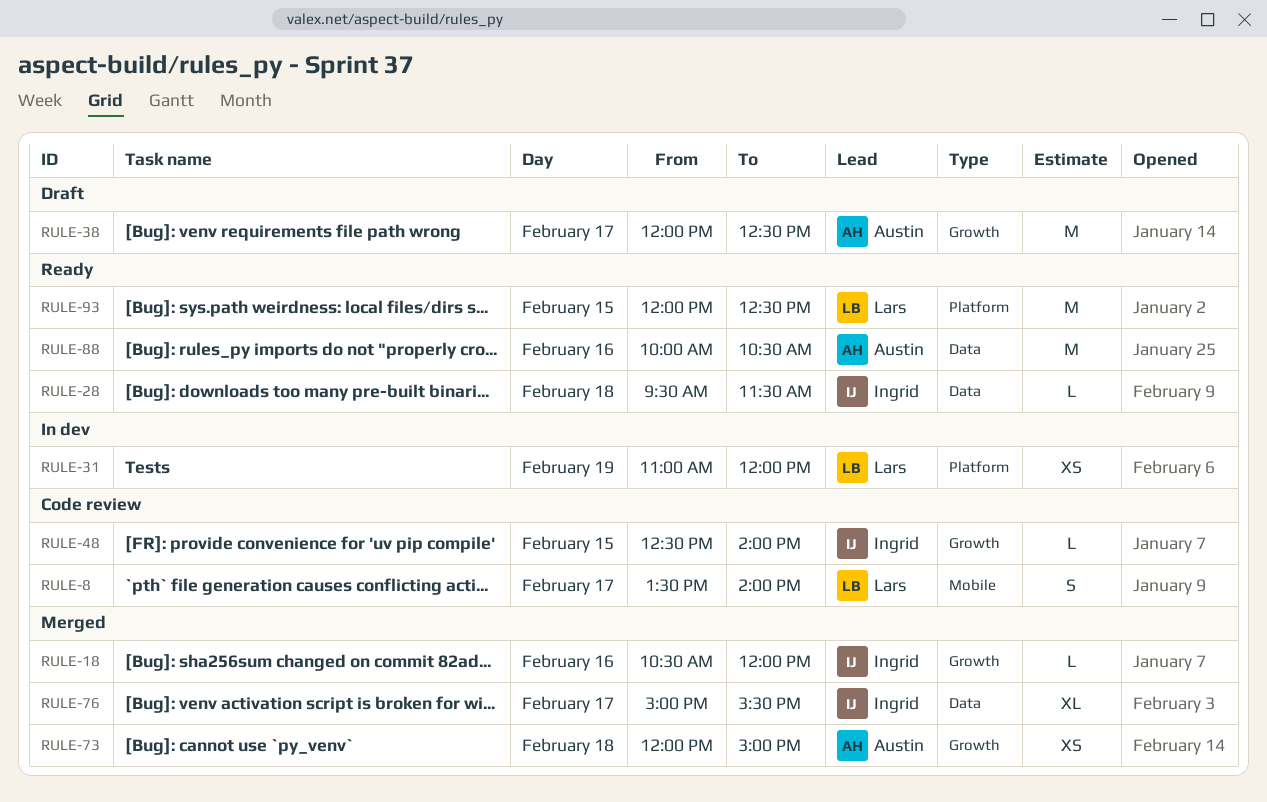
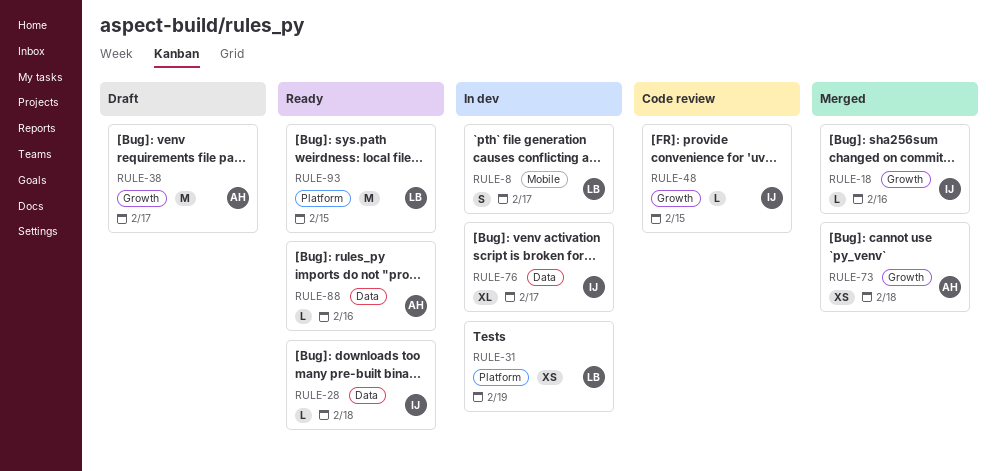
RULE-8, status: Code review -> In dev
RULE-76, status: Merged -> In dev
RULE-88, estimate: M -> L

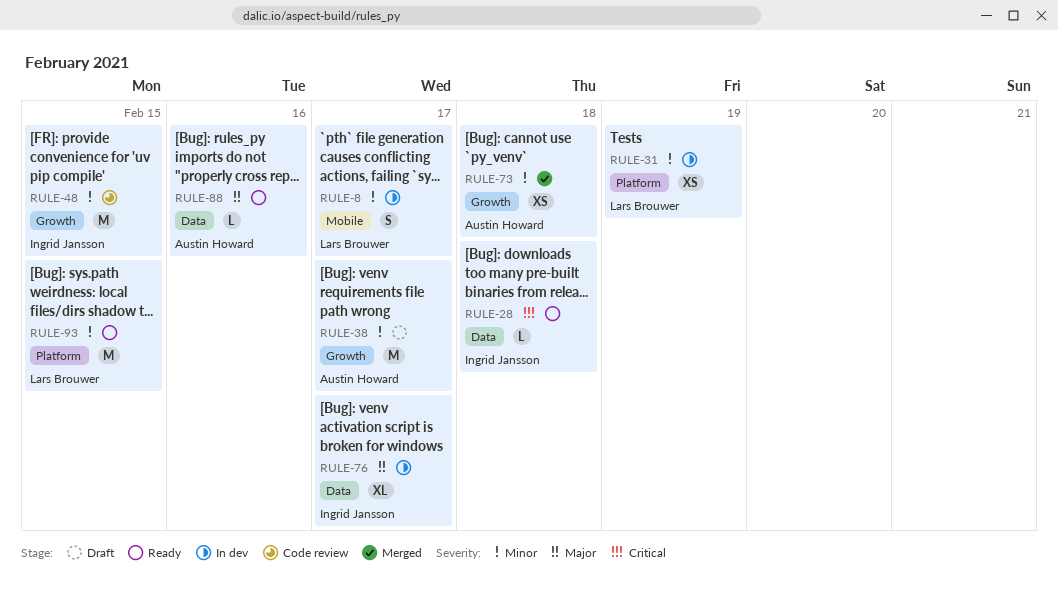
RULE-18: present -> none
RULE-48, estimate: L -> M

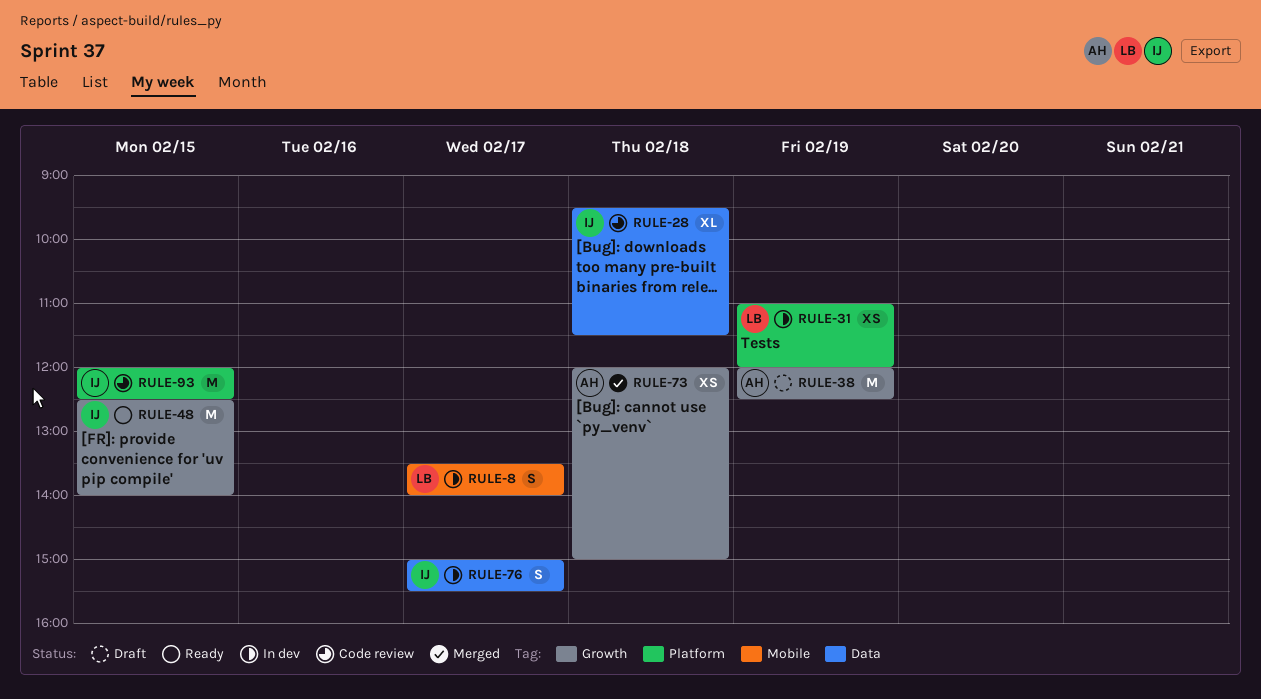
RULE-28, status: Ready -> Code review
RULE-28, estimate: L -> XL
RULE-38, day: Feb 17 -> Feb 19
RULE-48, status: Code review -> Ready
RULE-76, estimate: XL -> S
RULE-88: present -> none
RULE-93, status: Ready -> Code review
RULE-93, owner: Lars Brouwer -> Ingrid Jansson

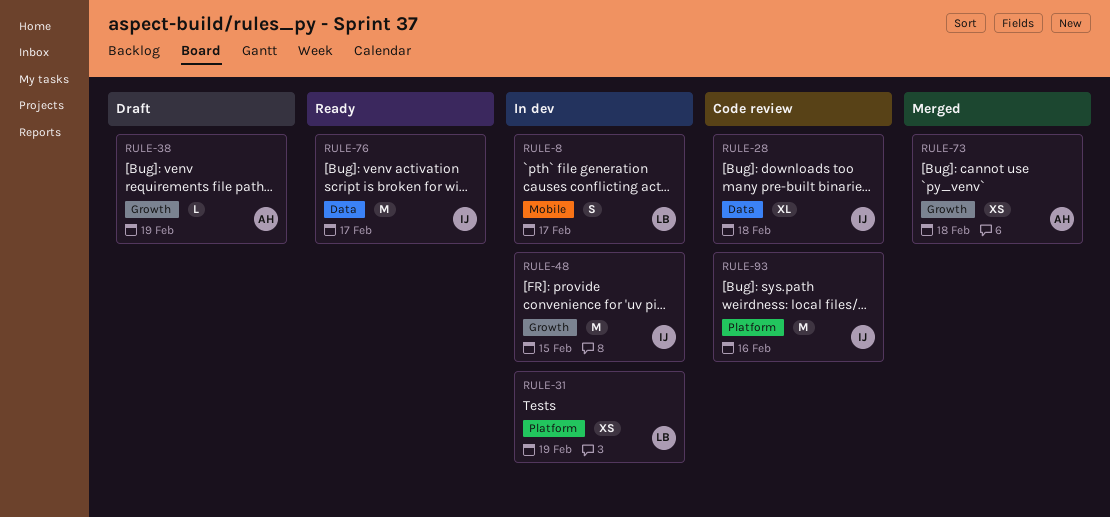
RULE-38, estimate: M -> L
RULE-48, status: Ready -> In dev
RULE-76, status: In dev -> Ready
RULE-76, estimate: S -> M
RULE-93, day: Feb 15 -> Feb 16

